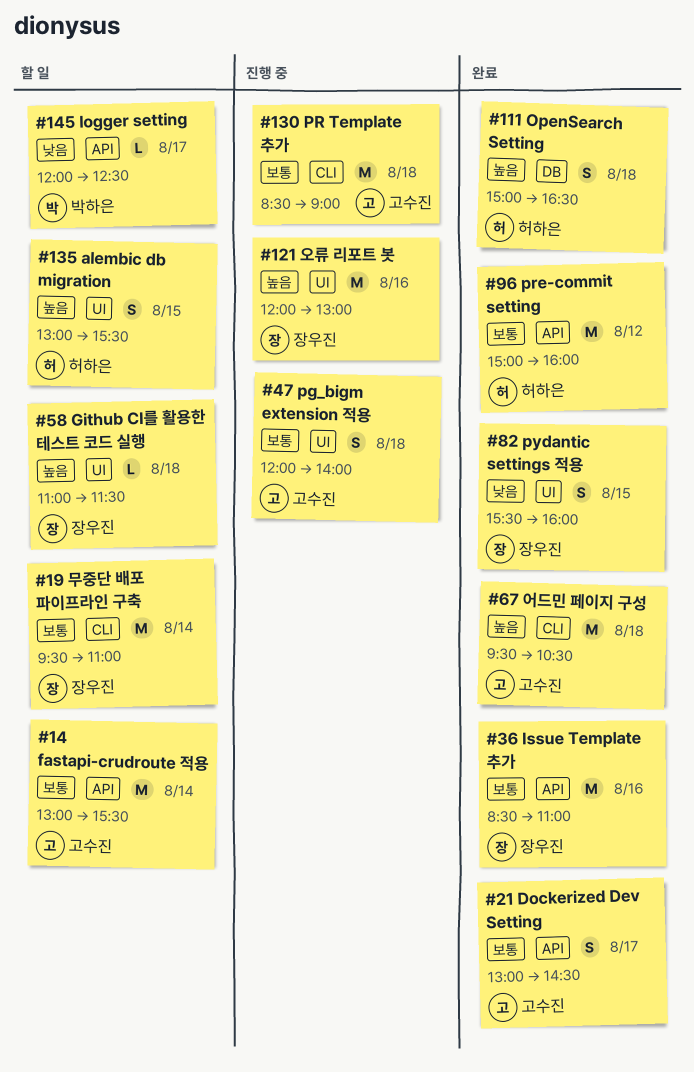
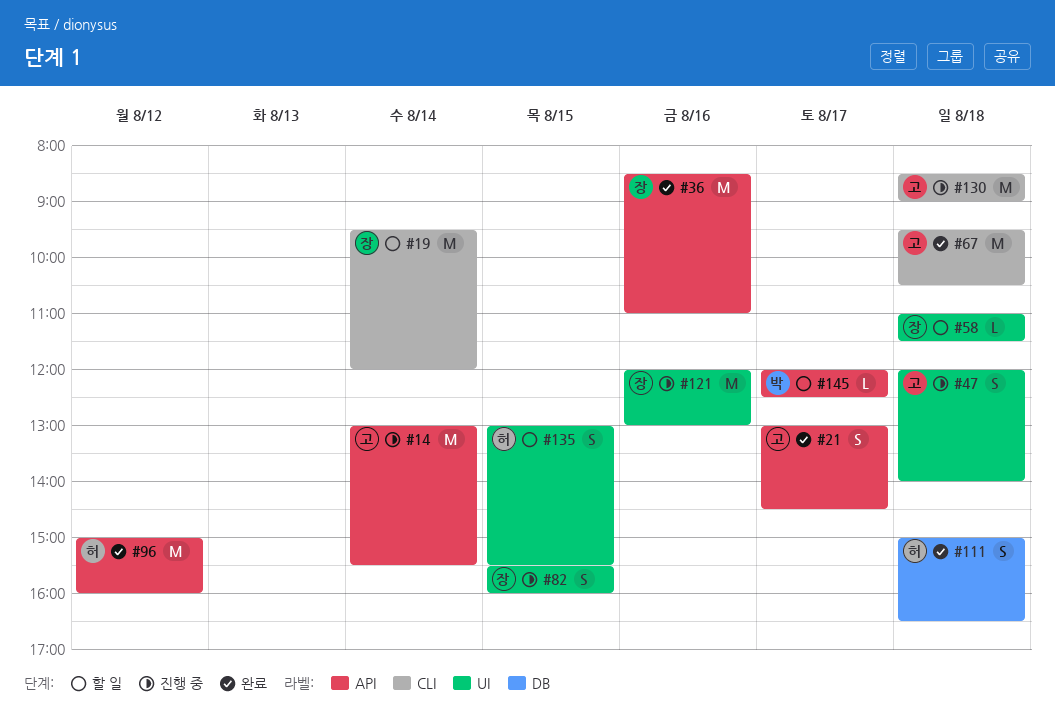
#14, status: 할 일 -> 진행 중
#19, ends: 11:00 -> 12:00
#82, status: 완료 -> 진행 중

